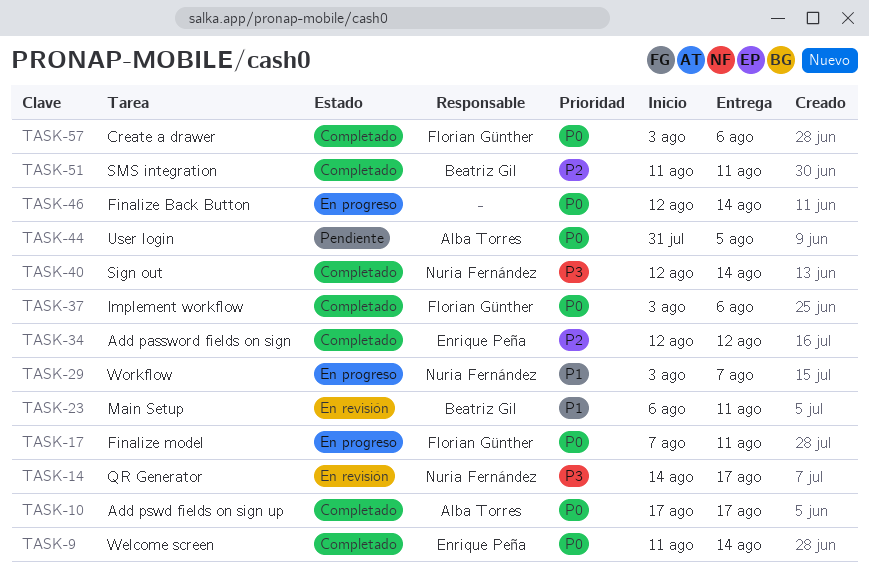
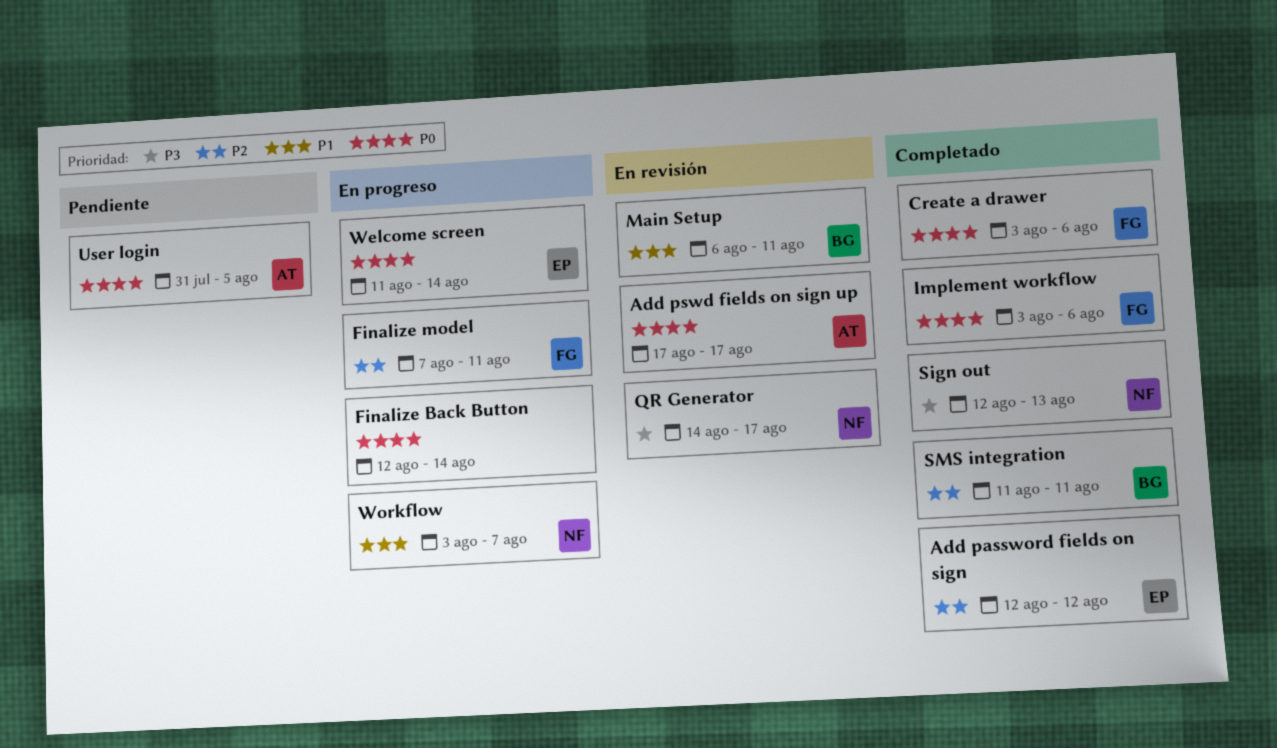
Add pswd fields on sign up, status: Completado -> En revisión
Finalize model, priority: P0 -> P2
Sign out, due: Aug 14 -> Aug 13
Welcome screen, status: Completado -> En progreso

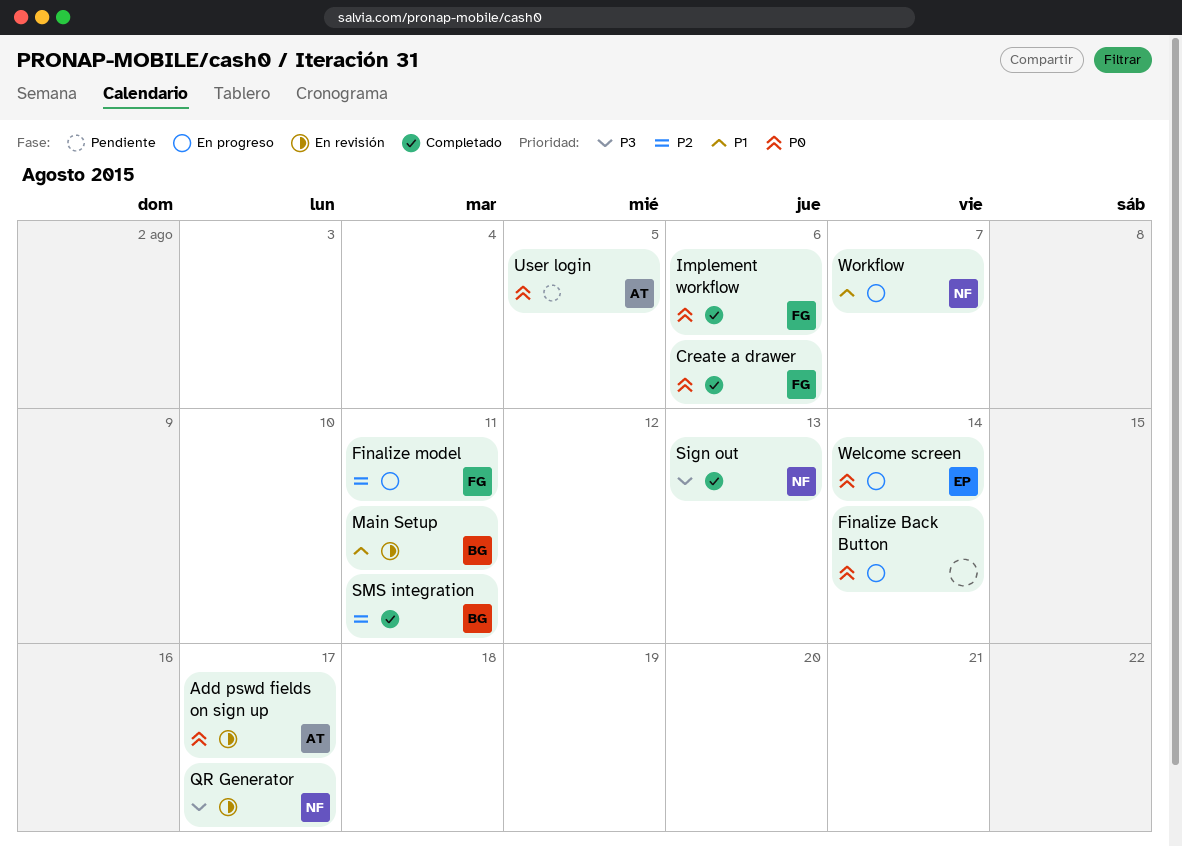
Add password fields on sign: present -> none

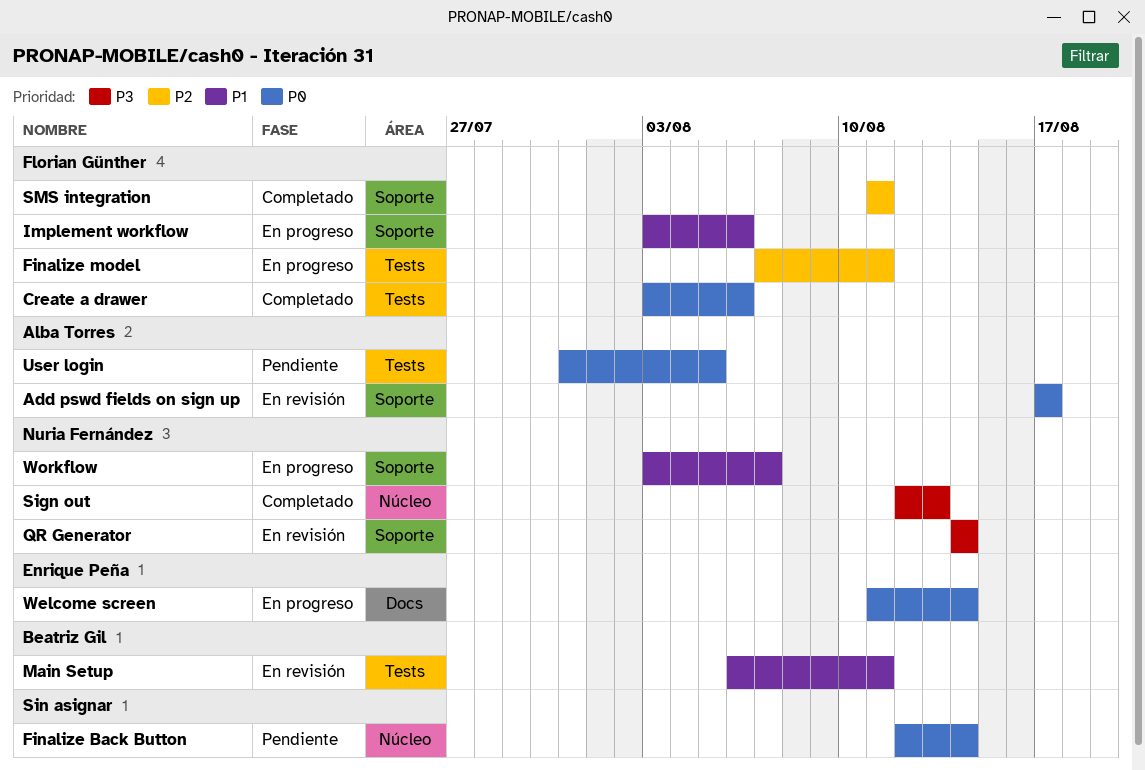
Finalize Back Button, status: En progreso -> Pendiente
Implement workflow, status: Completado -> En progreso
Implement workflow, priority: P0 -> P1
QR Generator, due: Aug 17 -> Aug 14
SMS integration, owner: Beatriz Gil -> Florian Günther

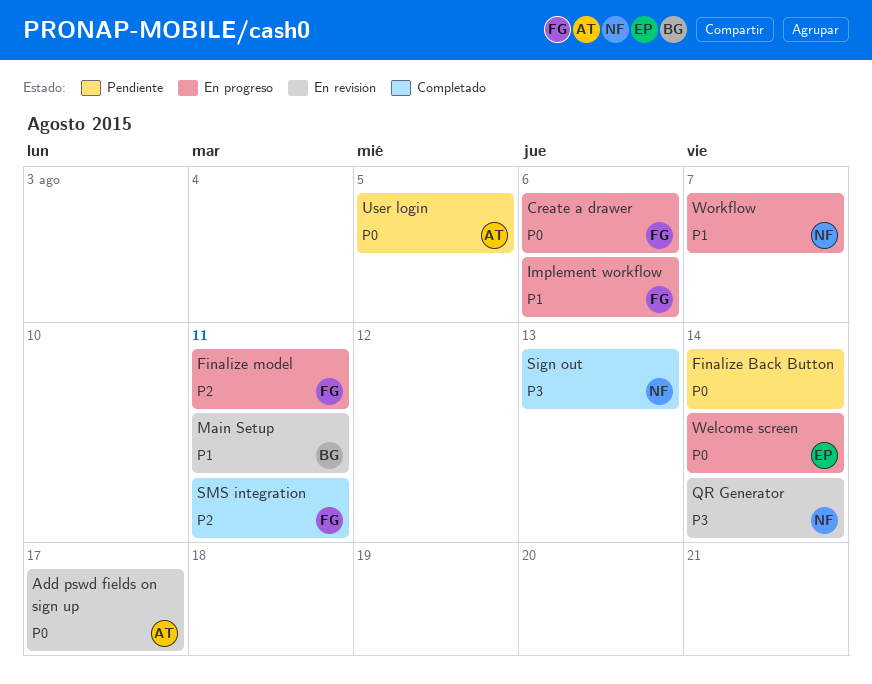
Create a drawer, status: Completado -> En progreso

